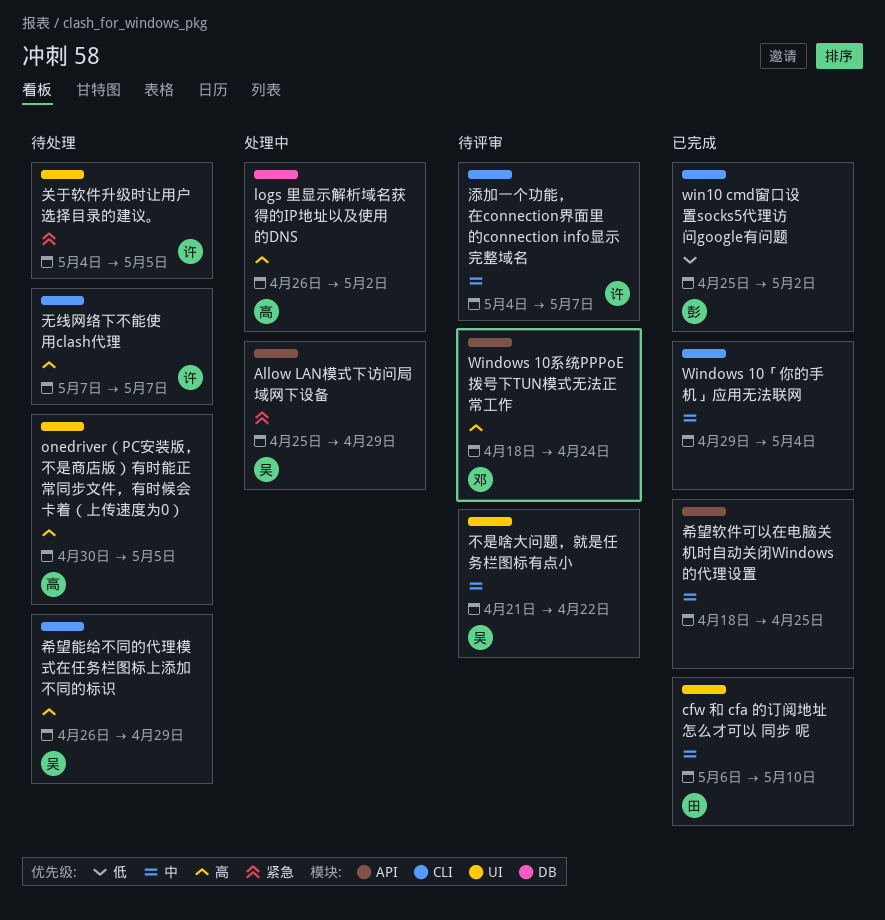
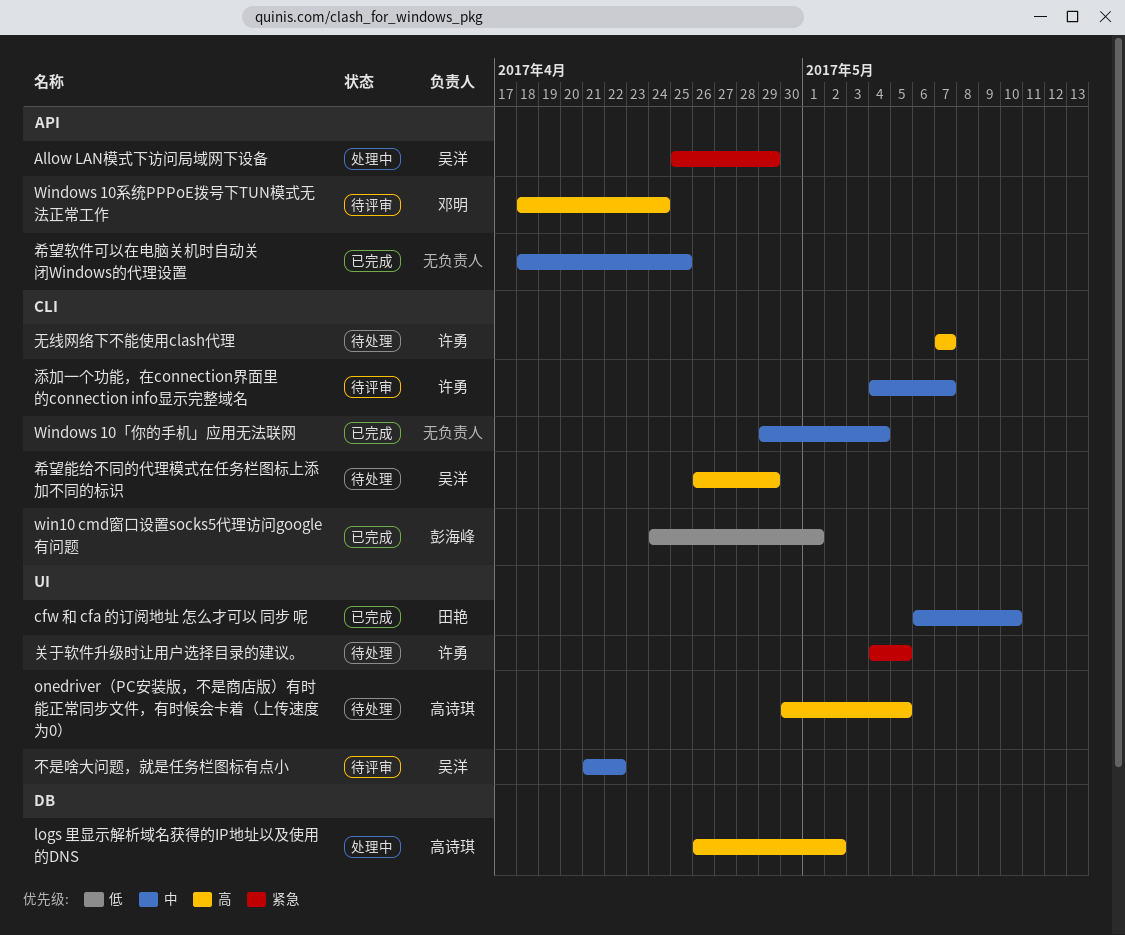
win10 cmd窗口设置socks5代理访问google有问题, start: Apr 25 -> Apr 24
win10 cmd窗口设置socks5代理访问google有问题, due: May 2 -> May 1

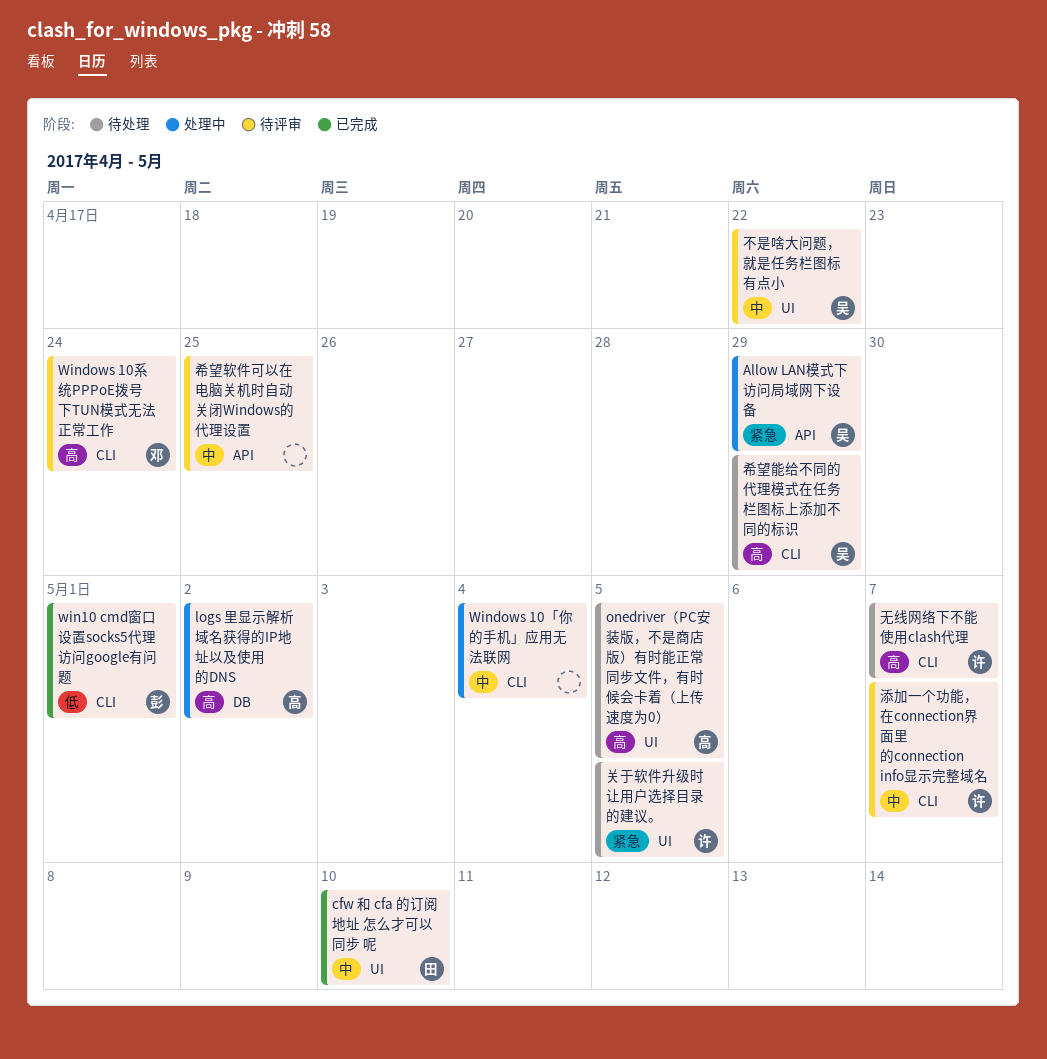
Windows 10「你的手机」应用无法联网, status: 已完成 -> 处理中
Windows 10系统PPPoE拨号下TUN模式无法正常工作, label: API -> CLI
希望软件可以在电脑关机时自动关闭Windows的代理设置, status: 已完成 -> 待评审

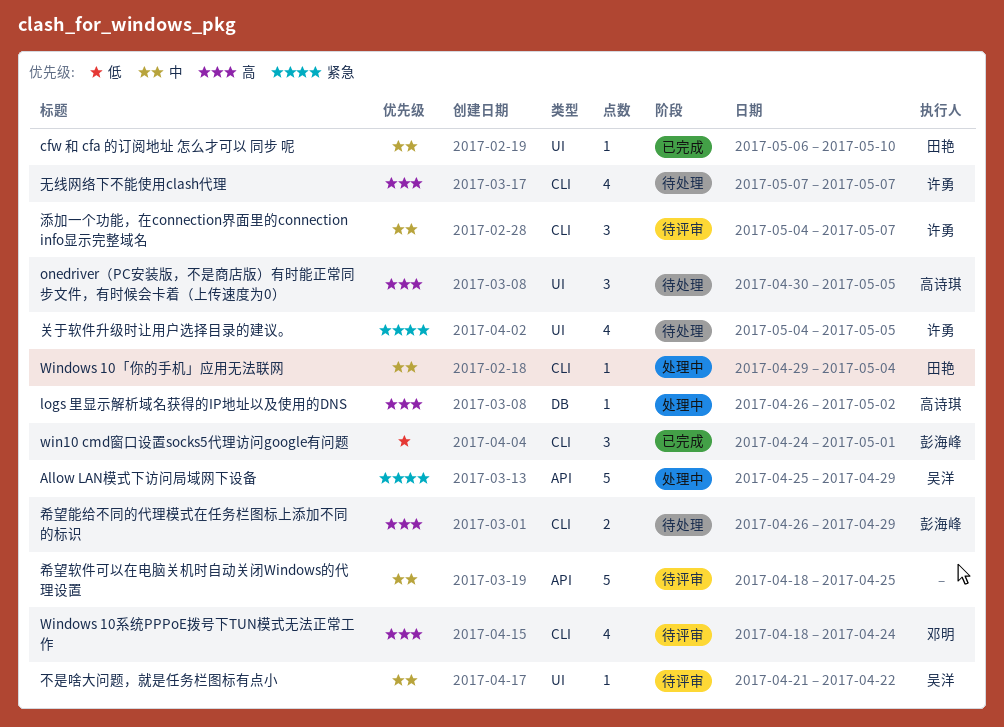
Windows 10「你的手机」应用无法联网, owner: none -> 田艳
希望能给不同的代理模式在任务栏图标上添加不同的标识, owner: 吴洋 -> 彭海峰

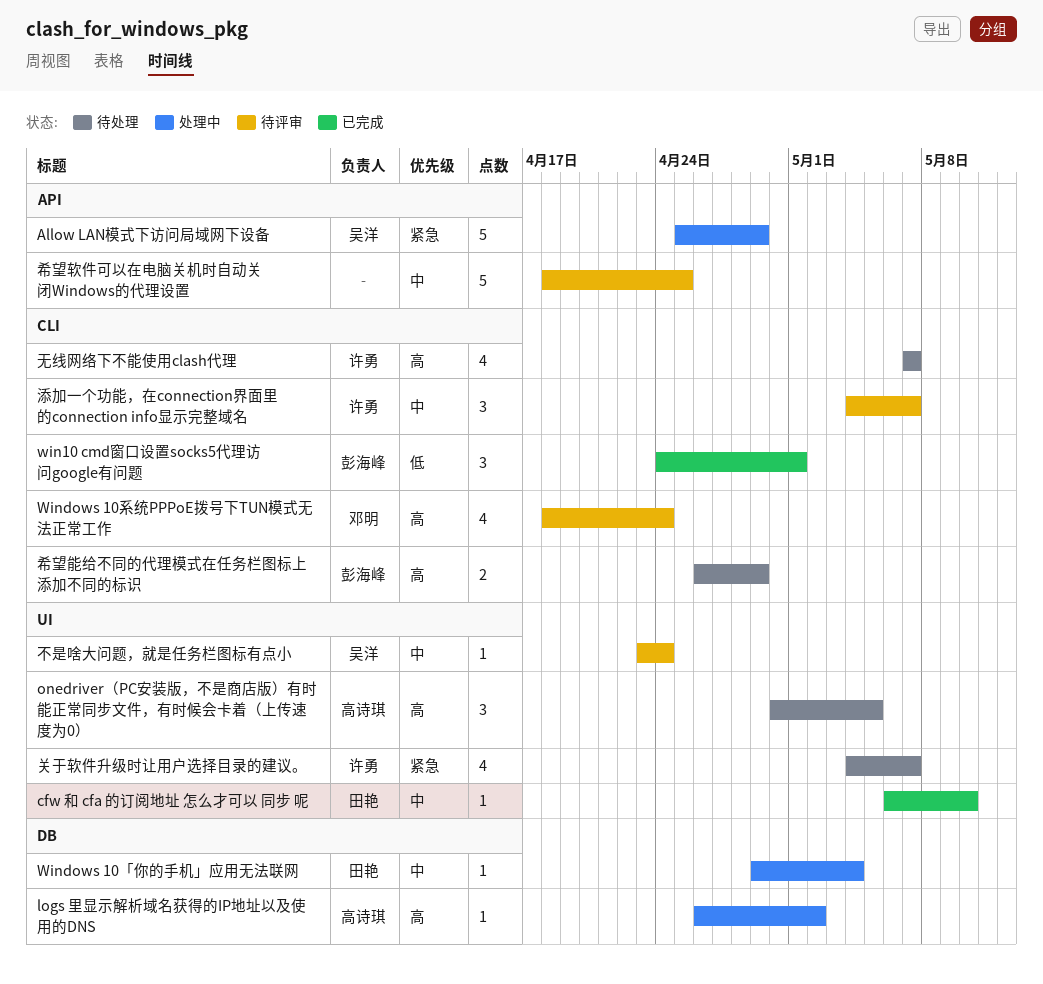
Windows 10「你的手机」应用无法联网, label: CLI -> DB
不是啥大问题，就是任务栏图标有点小, start: Apr 21 -> Apr 23
不是啥大问题，就是任务栏图标有点小, due: Apr 22 -> Apr 24
关于软件升级时让用户选择目录的建议。, due: May 5 -> May 7

